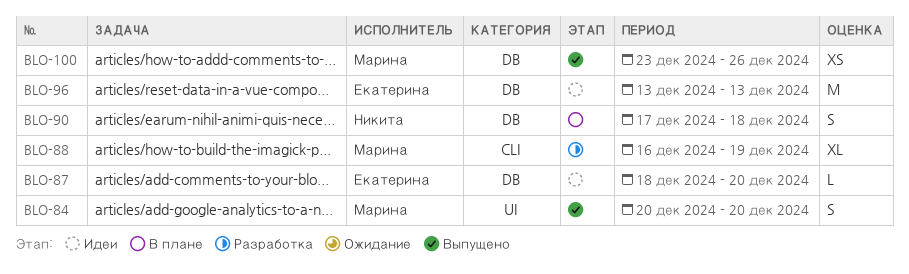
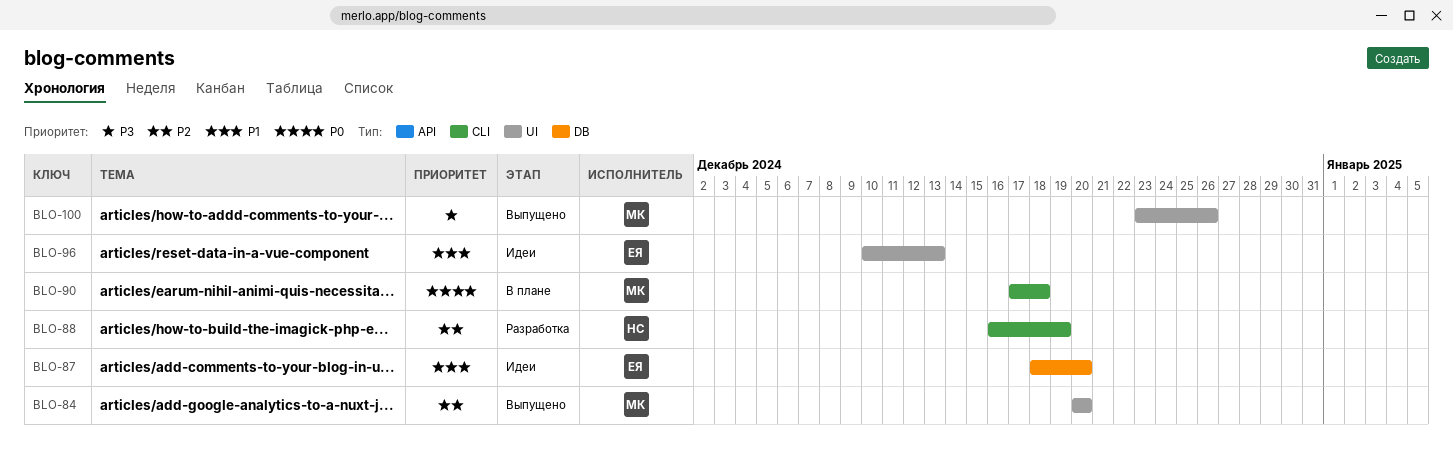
BLO-88, owner: Марина -> Никита
BLO-90, owner: Никита -> Марина
BLO-90, label: DB -> CLI
BLO-96, label: DB -> UI
BLO-96, start: Dec 13 -> Dec 10
BLO-100, label: DB -> UI

